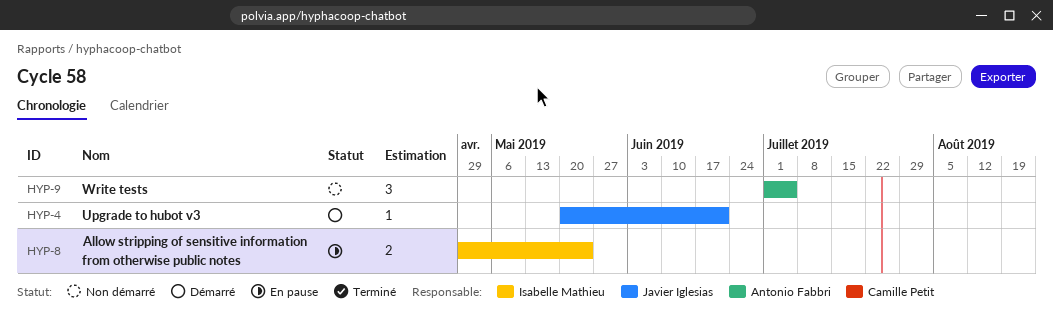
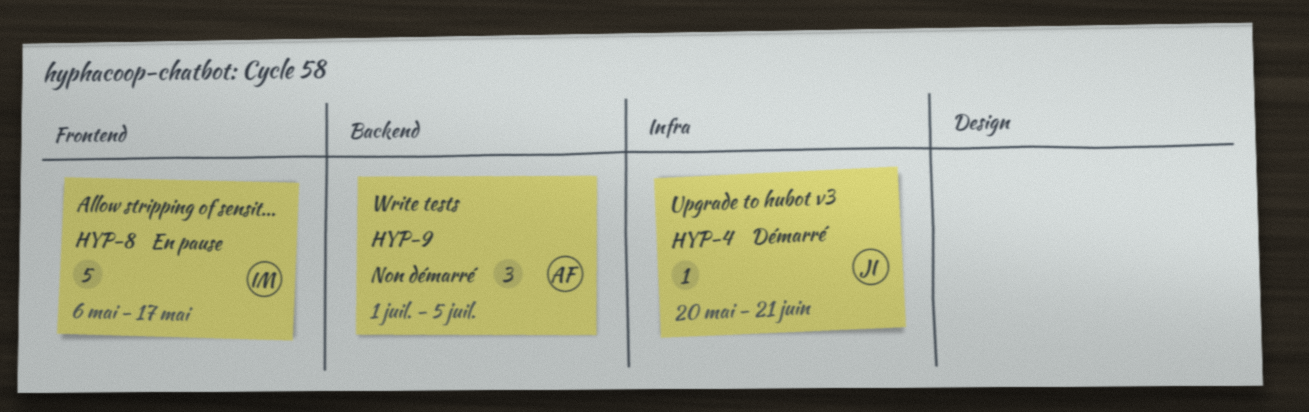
HYP-8, estimate: 2 -> 5
HYP-8, start: Apr 29 -> May 6
HYP-8, due: May 24 -> May 17

